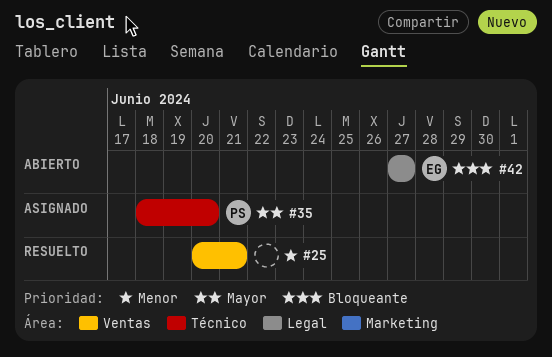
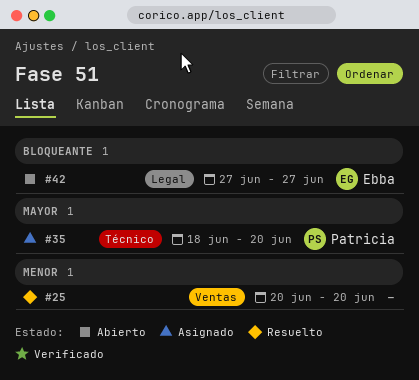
#25, due: Jun 21 -> Jun 20

